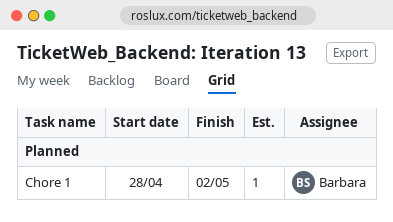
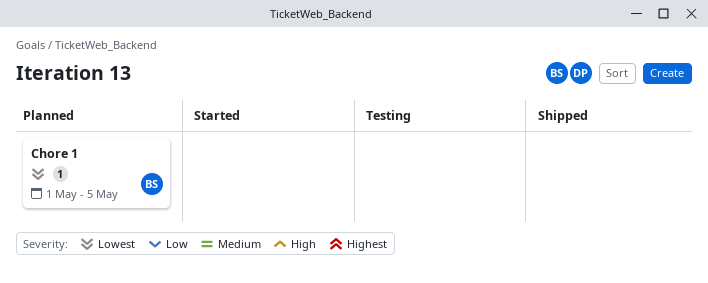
Chore 1, start: Apr 28 -> May 1
Chore 1, due: May 2 -> May 5

